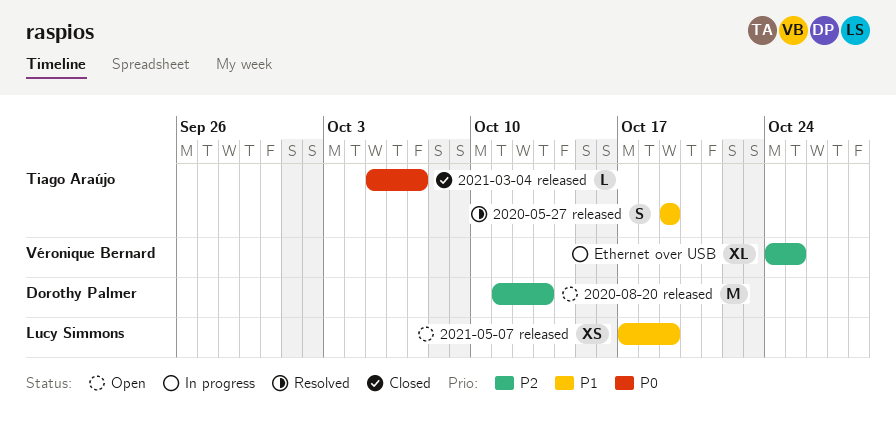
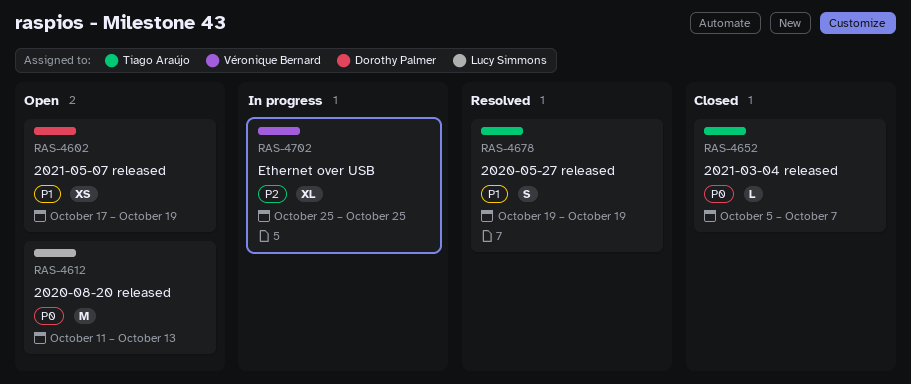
2020-08-20 released, owner: Dorothy Palmer -> Lucy Simmons
2020-08-20 released, priority: P2 -> P0
2021-05-07 released, owner: Lucy Simmons -> Dorothy Palmer
Ethernet over USB, start: Oct 24 -> Oct 25

